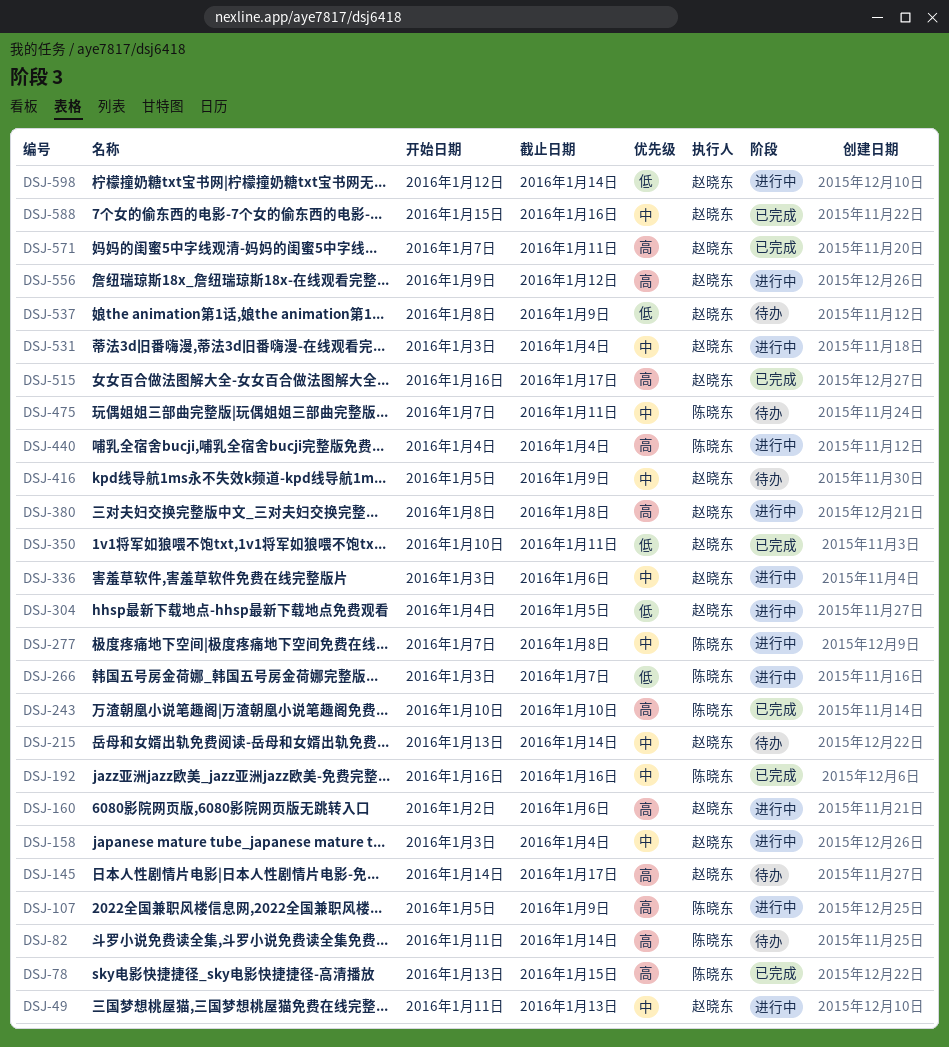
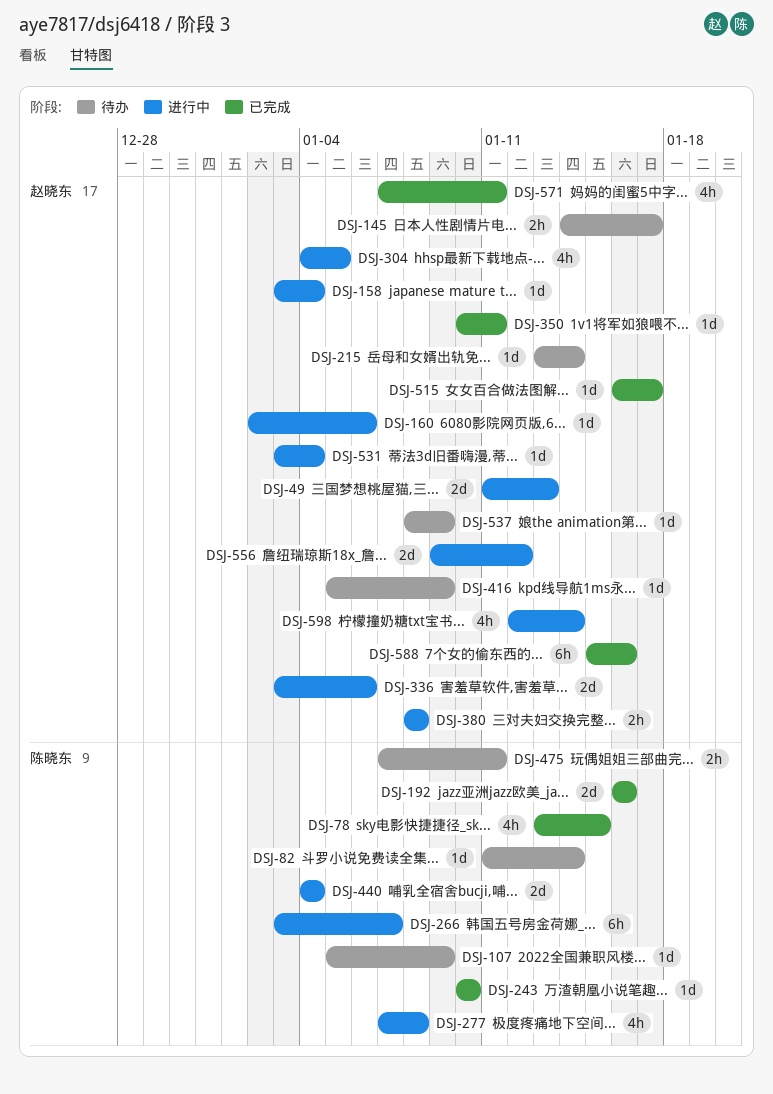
DSJ-107, status: 进行中 -> 待办

